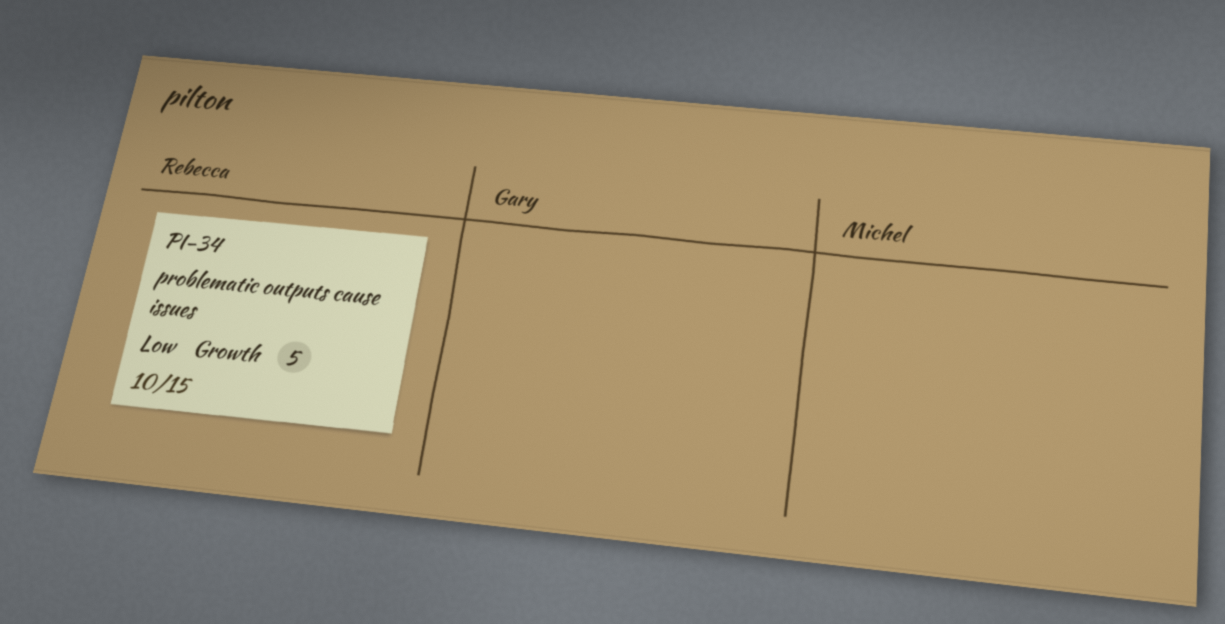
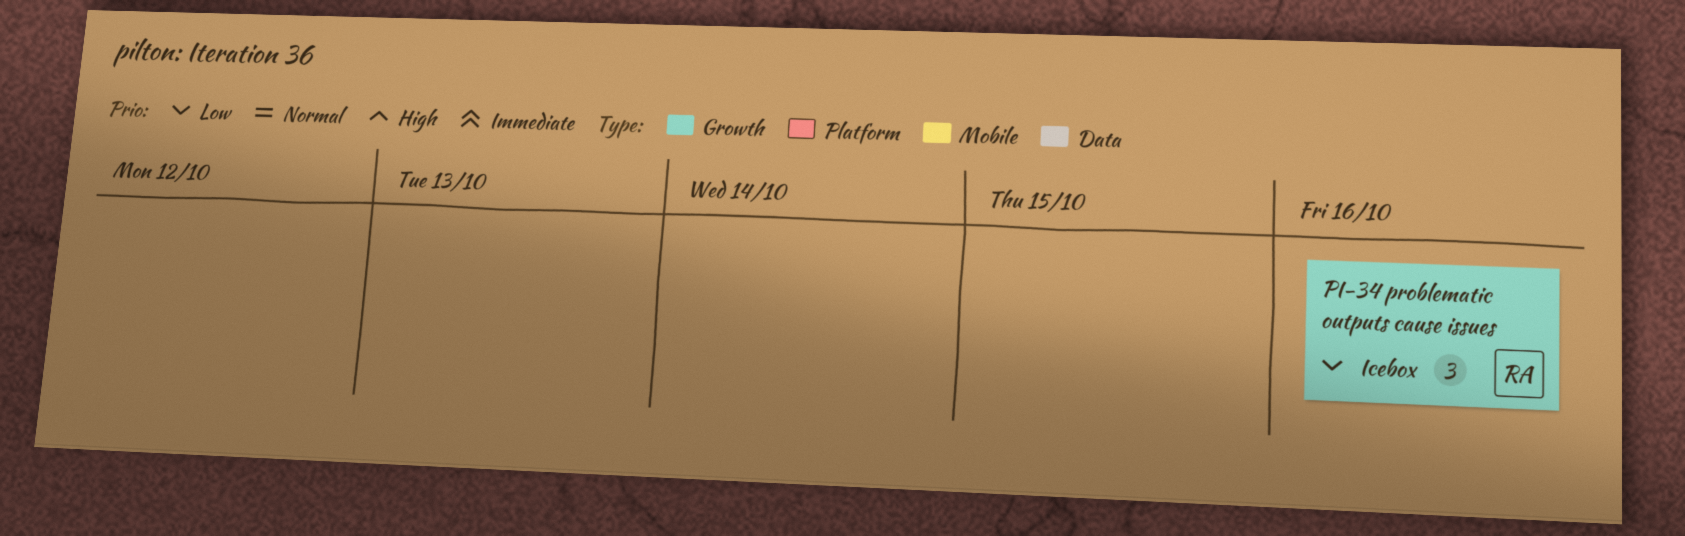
PI-34, estimate: 5 -> 3
PI-34, due: Oct 15 -> Oct 16

